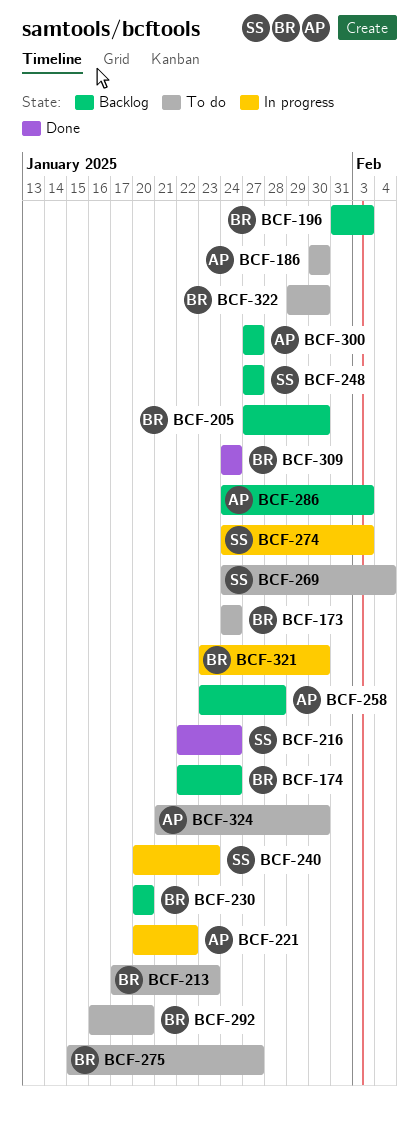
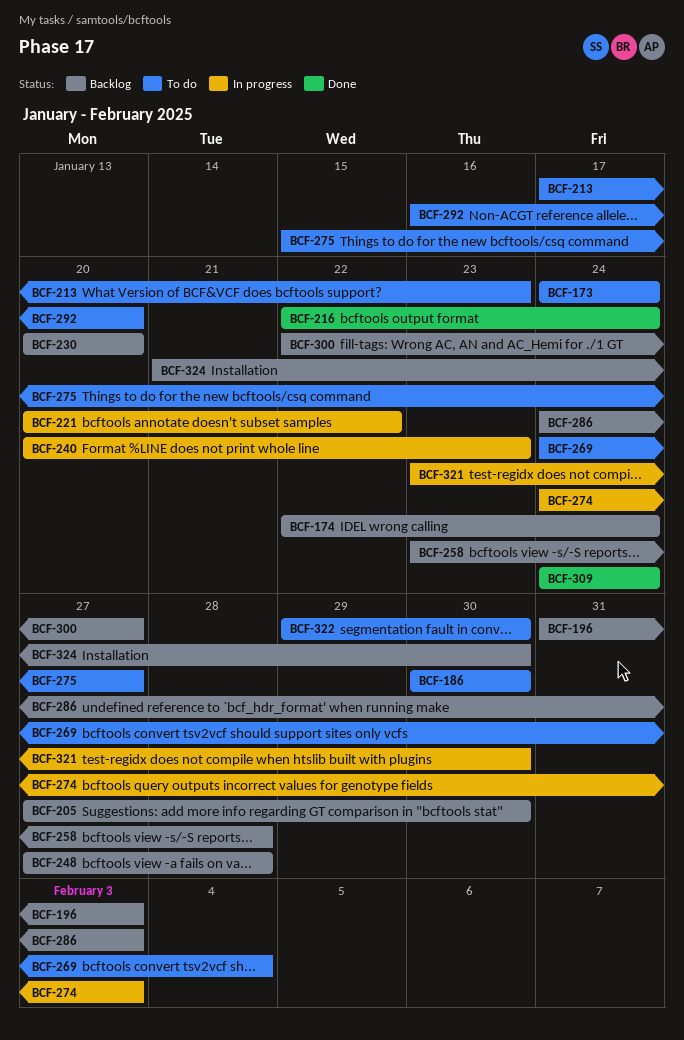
BCF-248, due: Jan 27 -> Jan 28
BCF-300, start: Jan 27 -> Jan 22
BCF-324, status: To do -> Backlog

